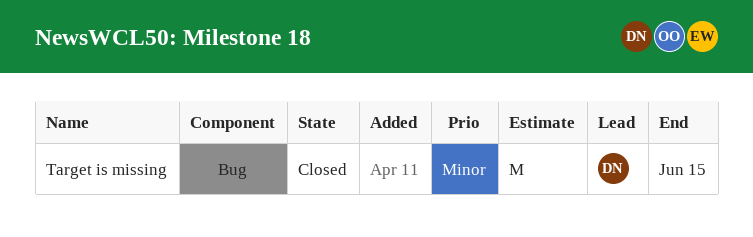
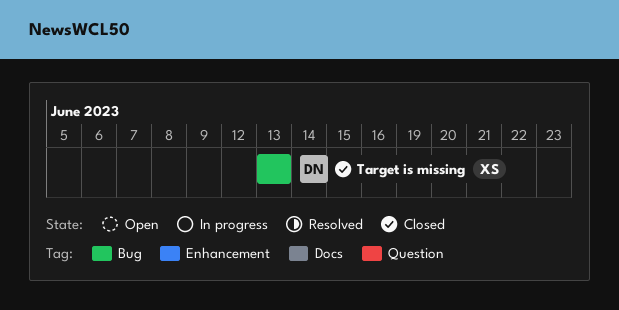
Target is missing, estimate: M -> XS
Target is missing, due: Jun 15 -> Jun 13

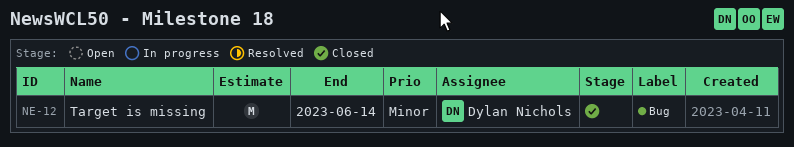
Target is missing, estimate: XS -> M
Target is missing, due: Jun 13 -> Jun 14

